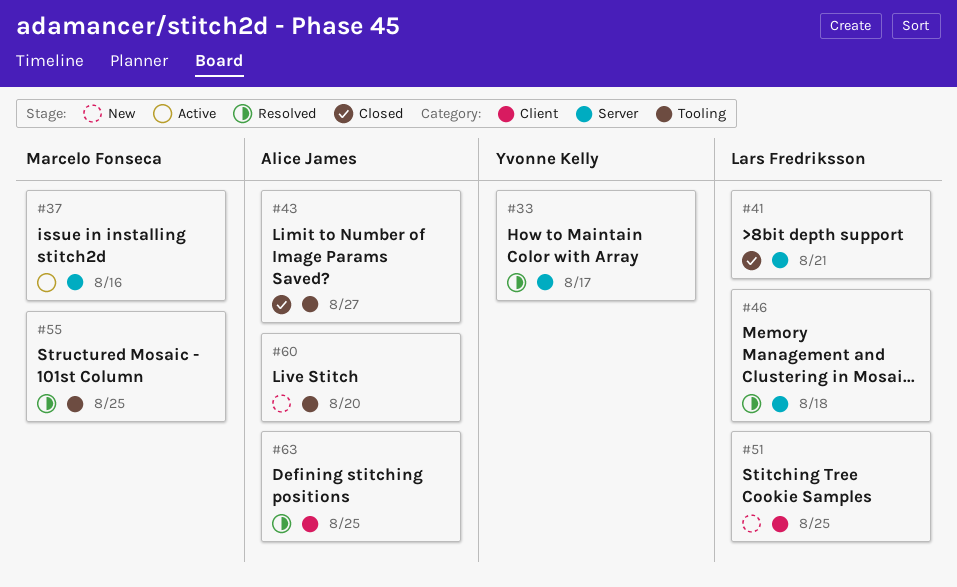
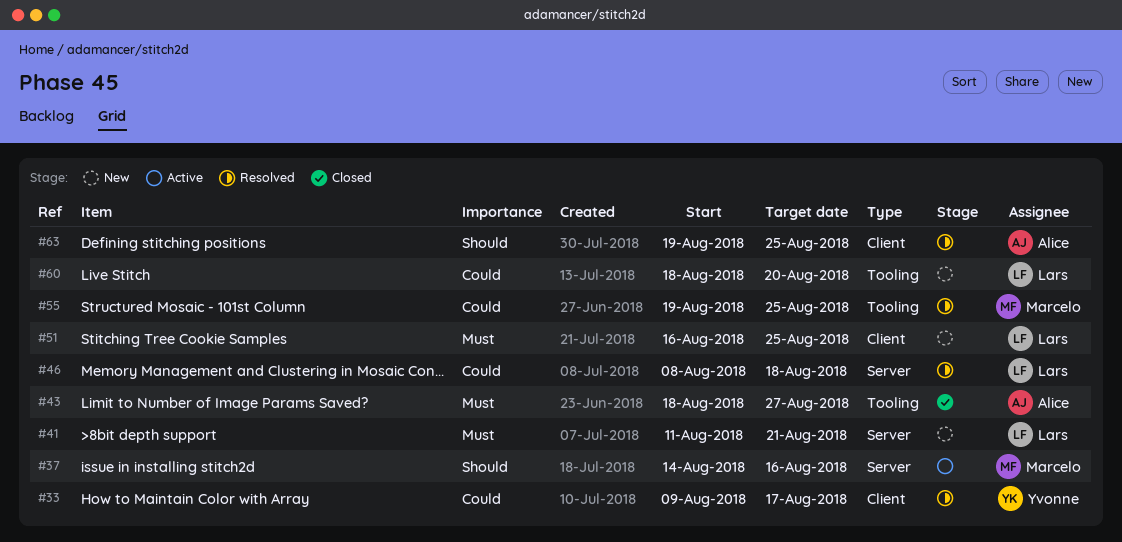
#33, label: Server -> Client
#41, status: Closed -> New
#60, owner: Alice James -> Lars Fredriksson

